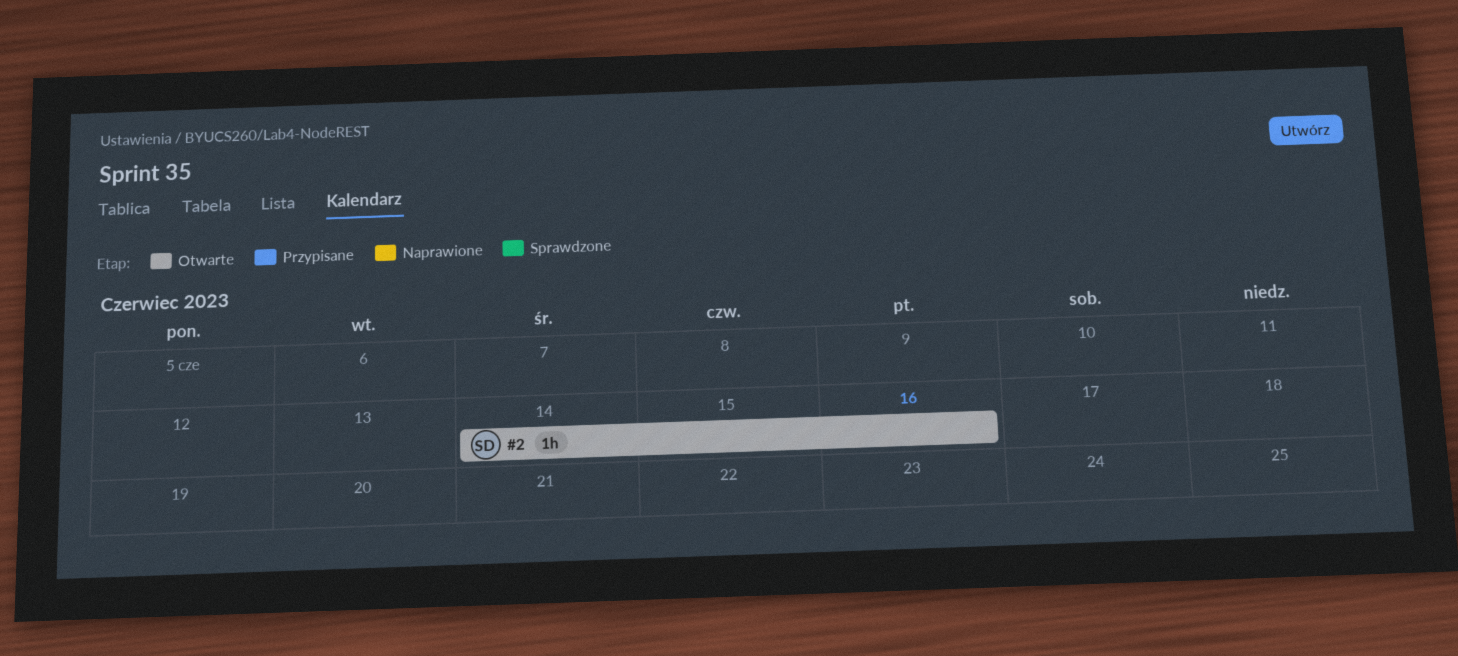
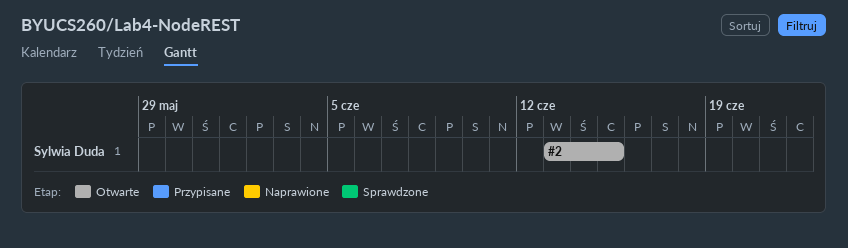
#2, start: Jun 14 -> Jun 13
#2, due: Jun 16 -> Jun 15

